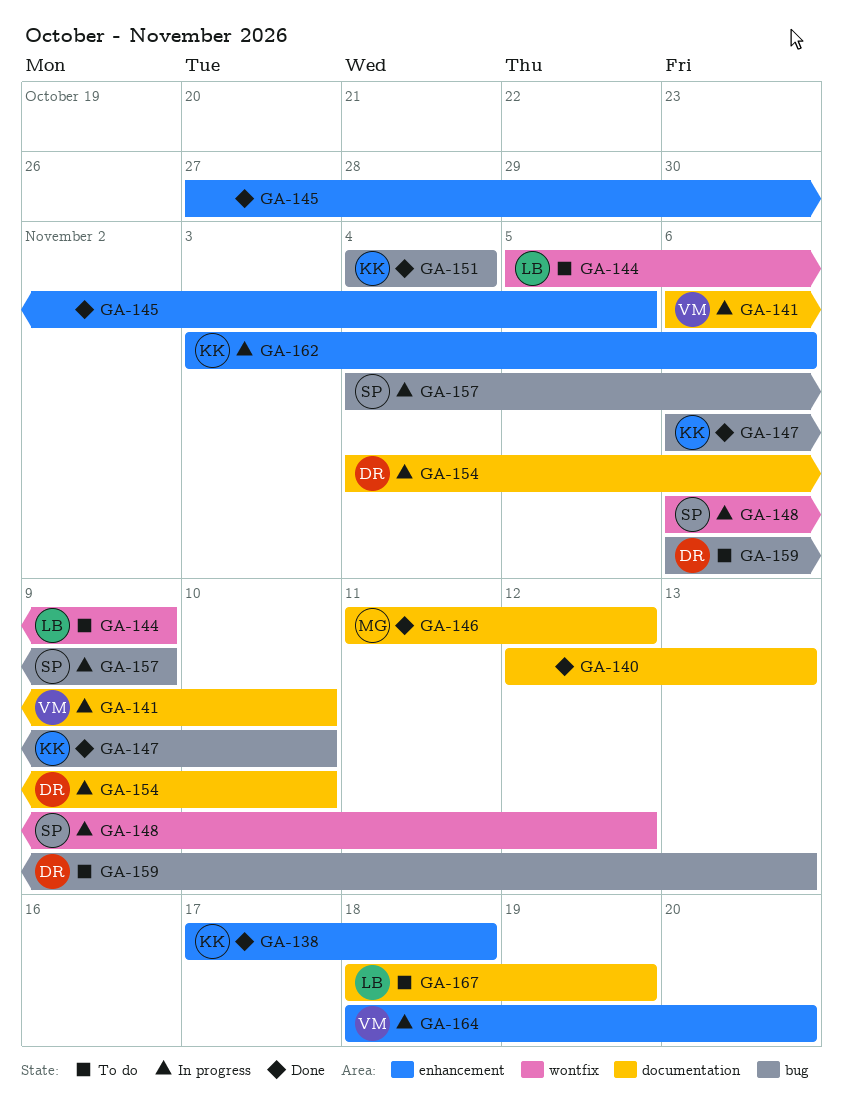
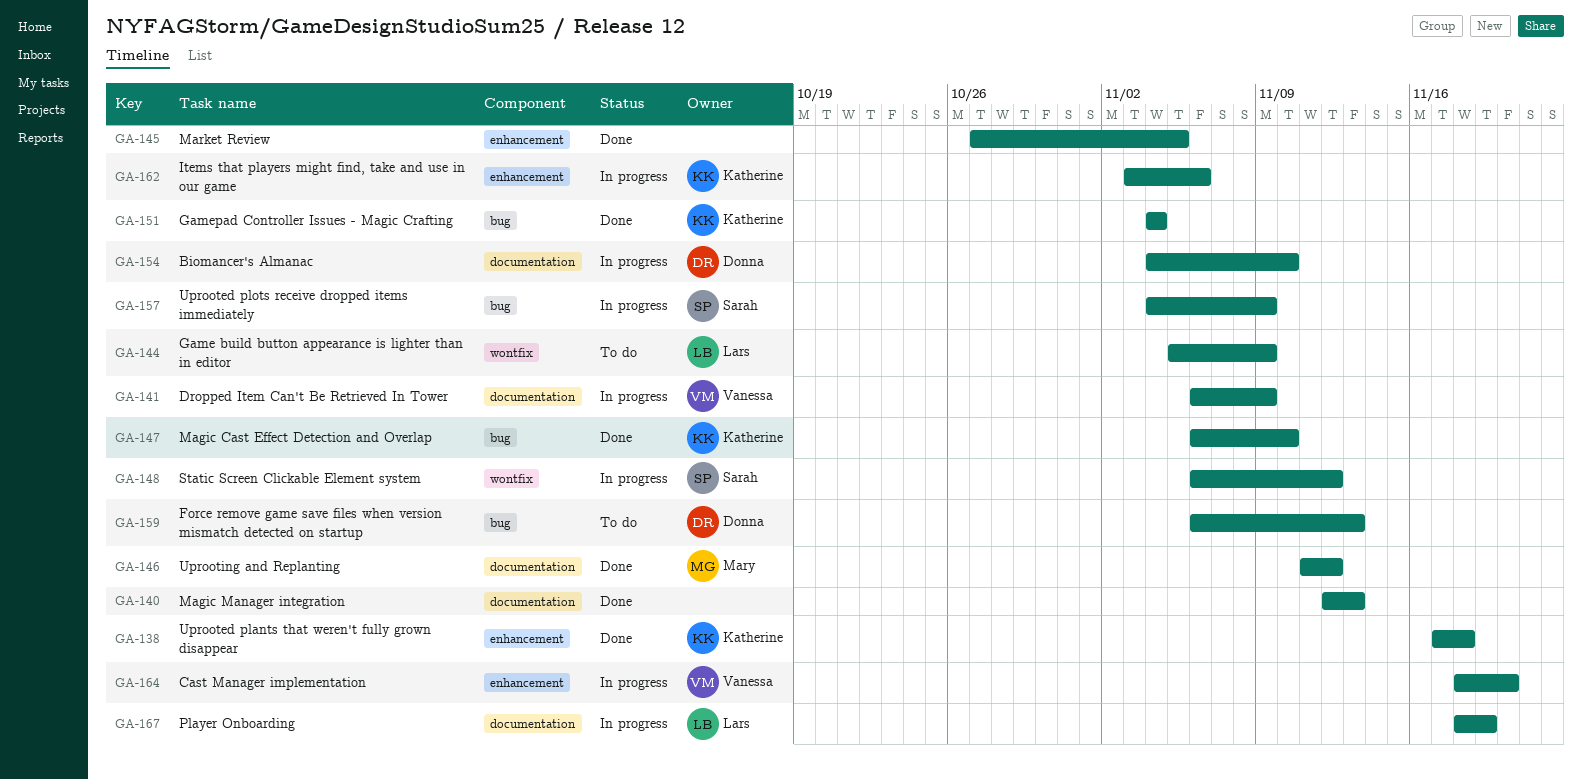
GA-141, due: Nov 10 -> Nov 9
GA-167, status: To do -> In progress

